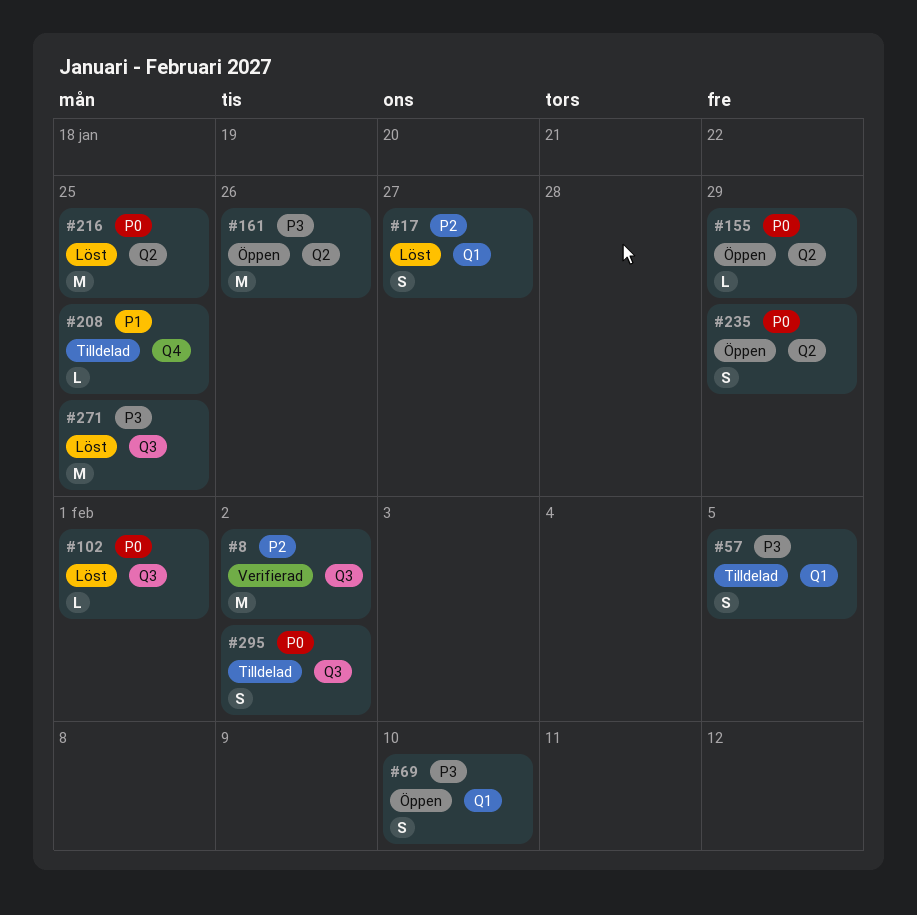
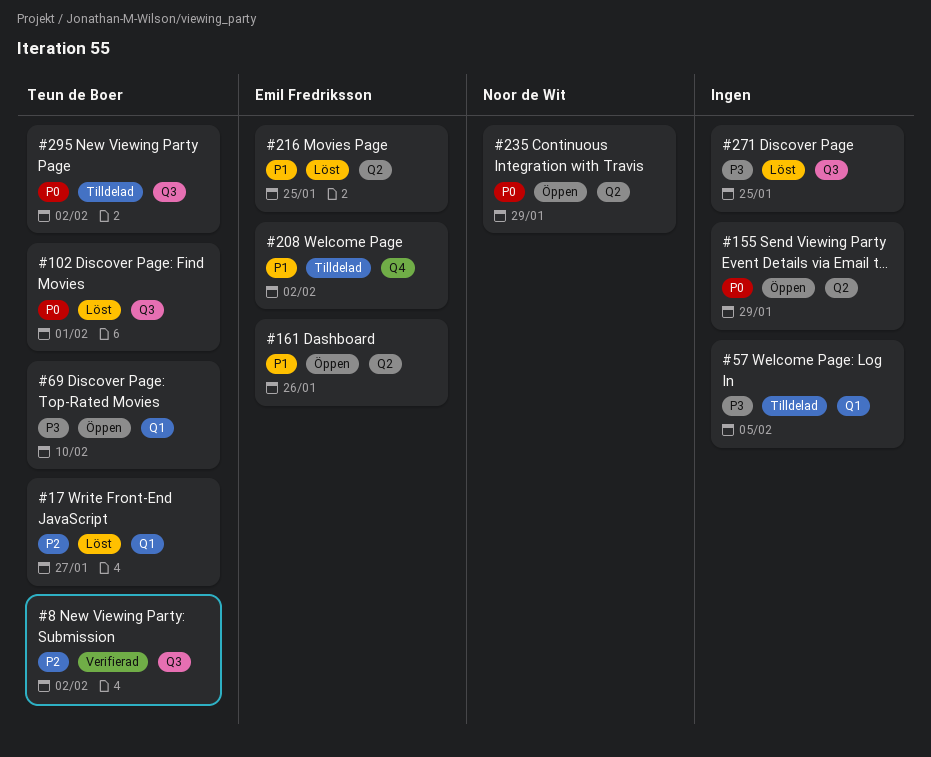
#161, priority: P3 -> P1
#208, due: Jan 25 -> Feb 2
#216, priority: P0 -> P1

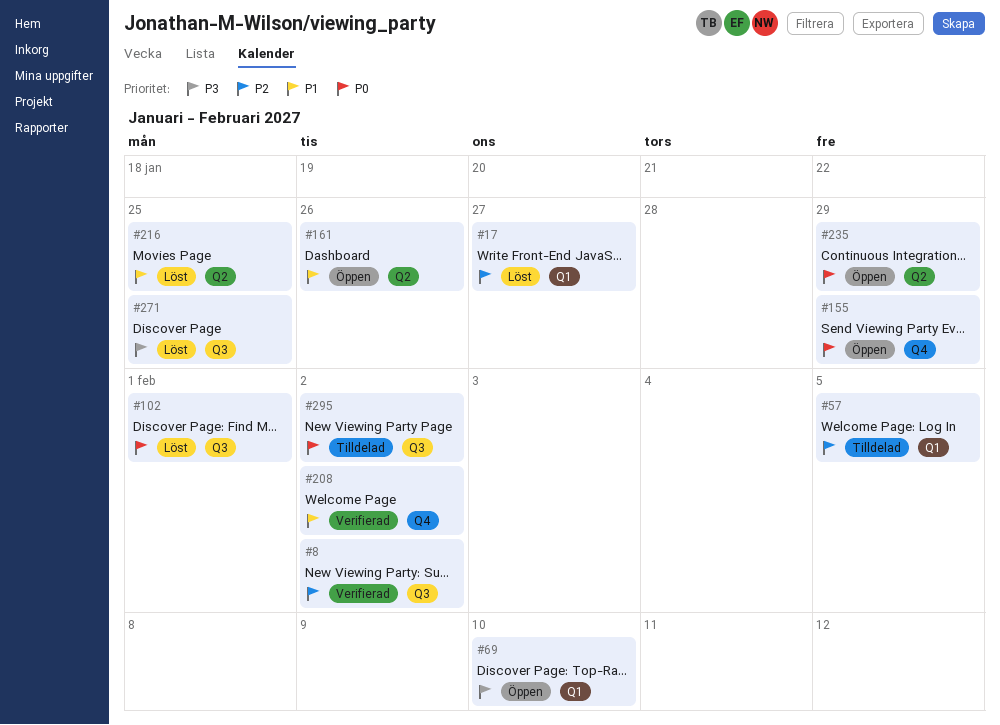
#57, priority: P3 -> P2
#155, label: Q2 -> Q4
#208, status: Tilldelad -> Verifierad

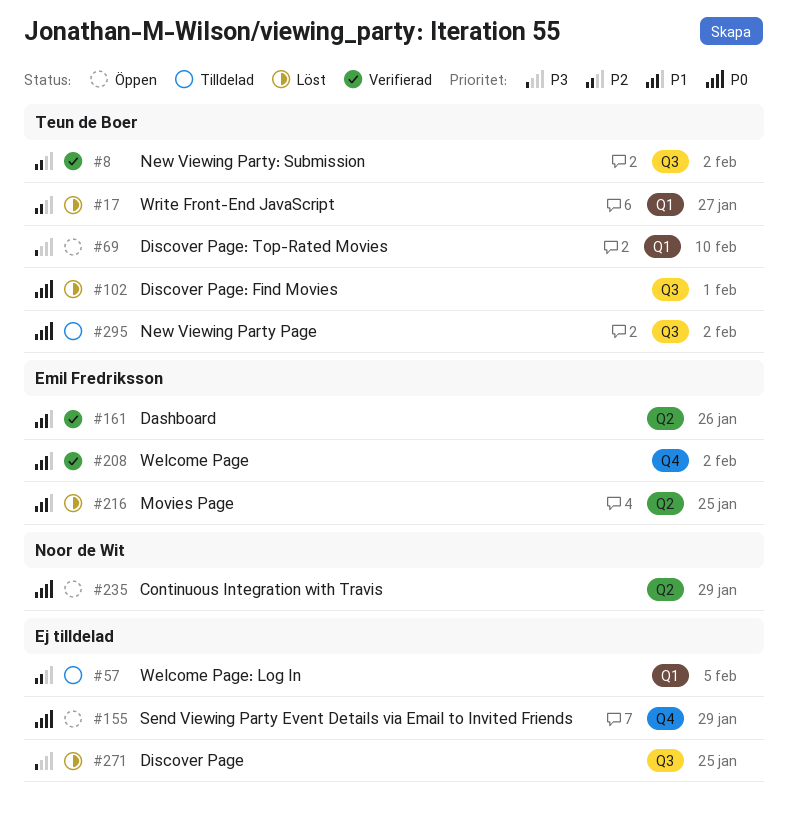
#161, status: Öppen -> Verifierad

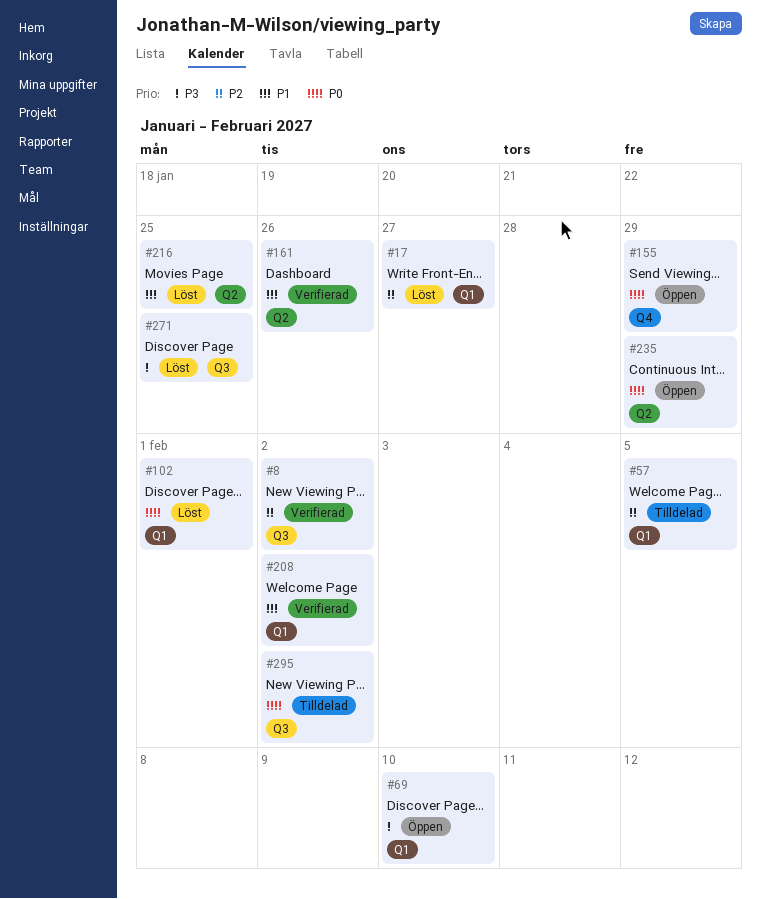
#102, label: Q3 -> Q1
#208, label: Q4 -> Q1

